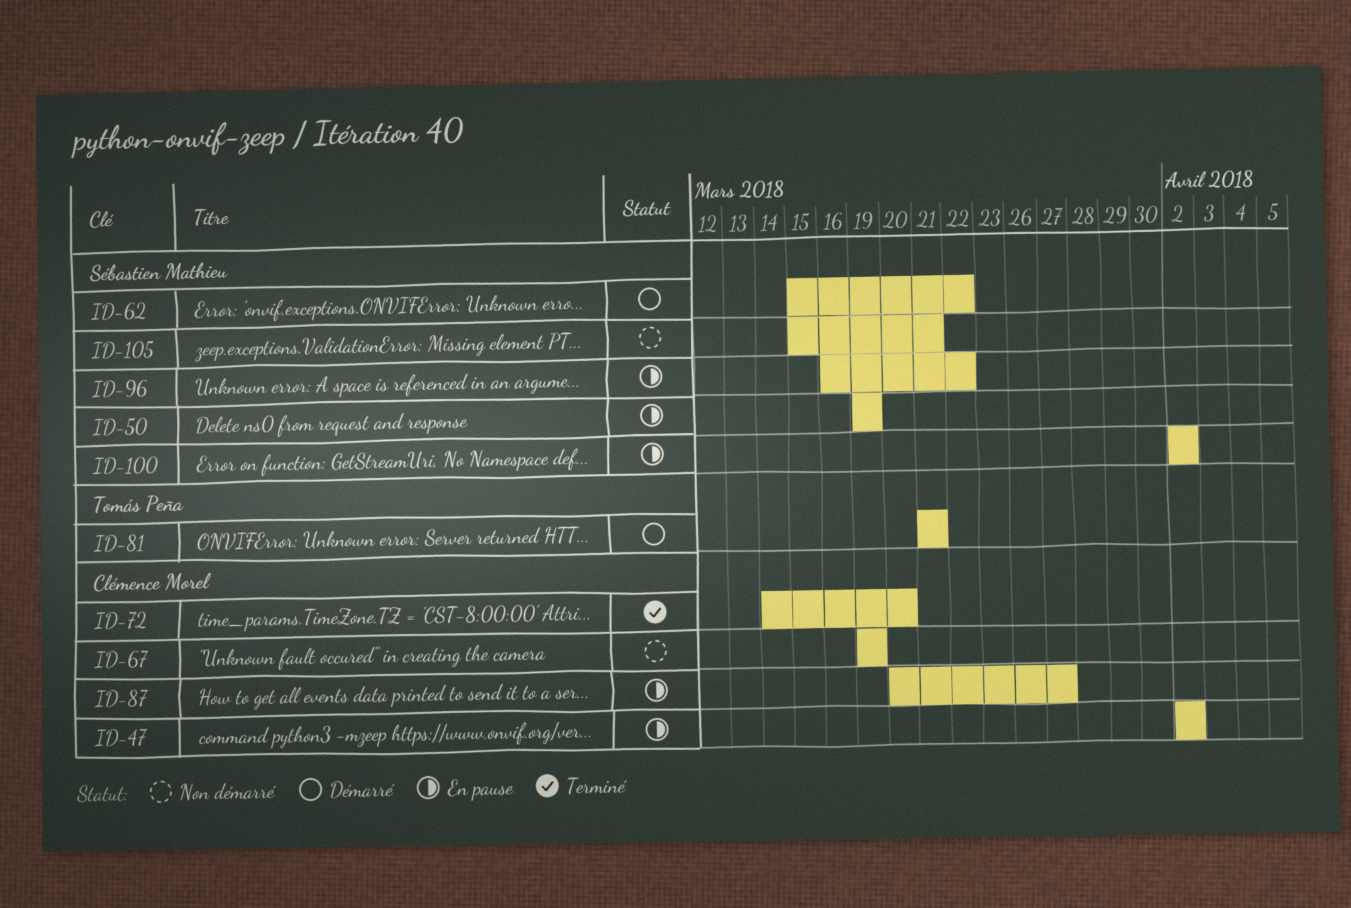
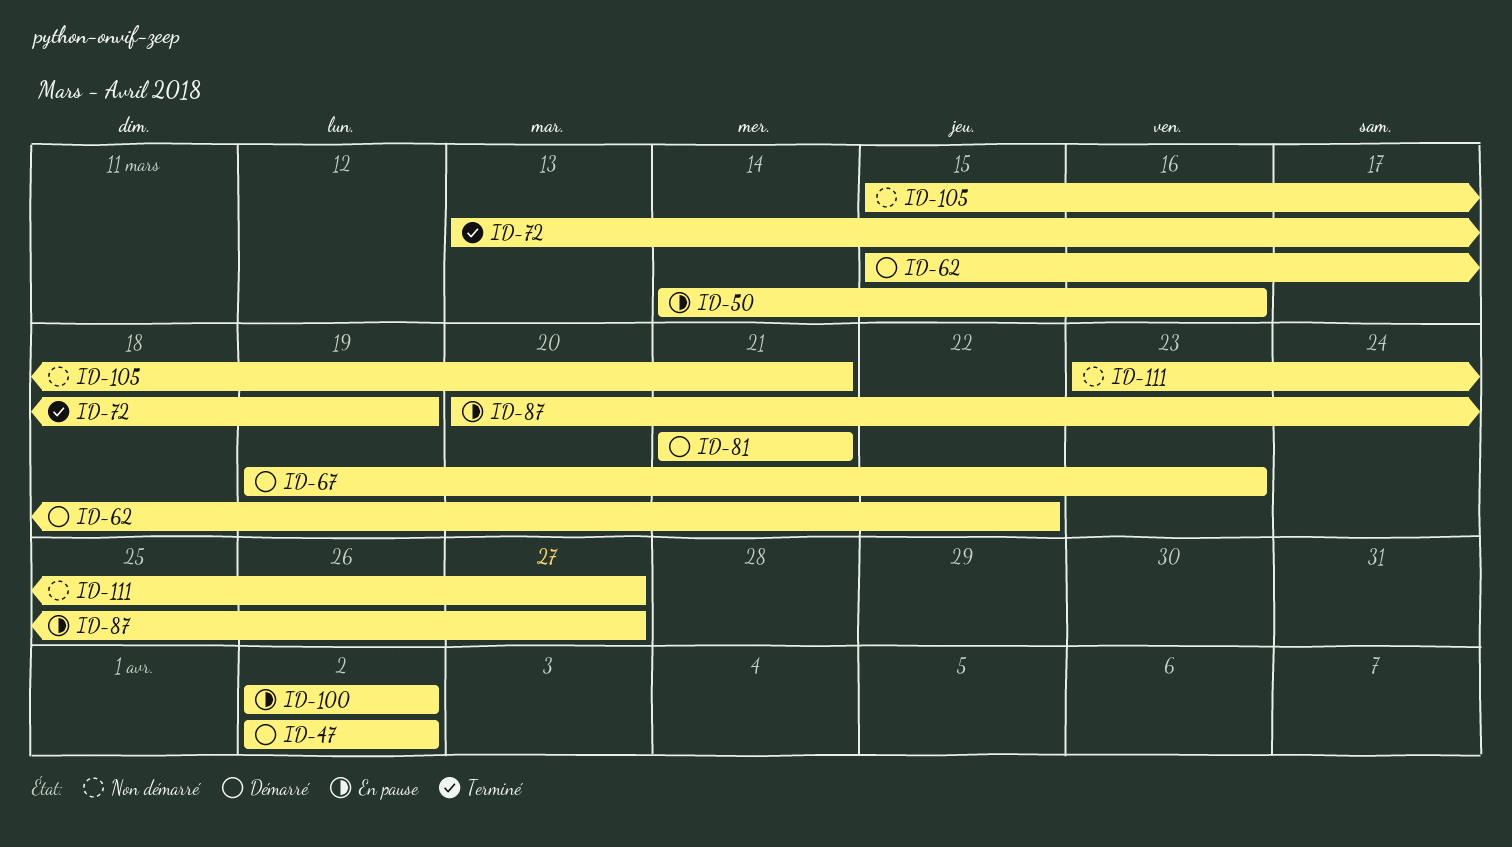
ID-47, status: En pause -> Démarré
ID-50, start: Mar 19 -> Mar 14
ID-50, due: Mar 19 -> Mar 16
ID-67, status: Non démarré -> Démarré
ID-67, due: Mar 19 -> Mar 23
ID-72, start: Mar 14 -> Mar 13
ID-72, due: Mar 20 -> Mar 19
ID-96: present -> none
ID-111: none -> present

